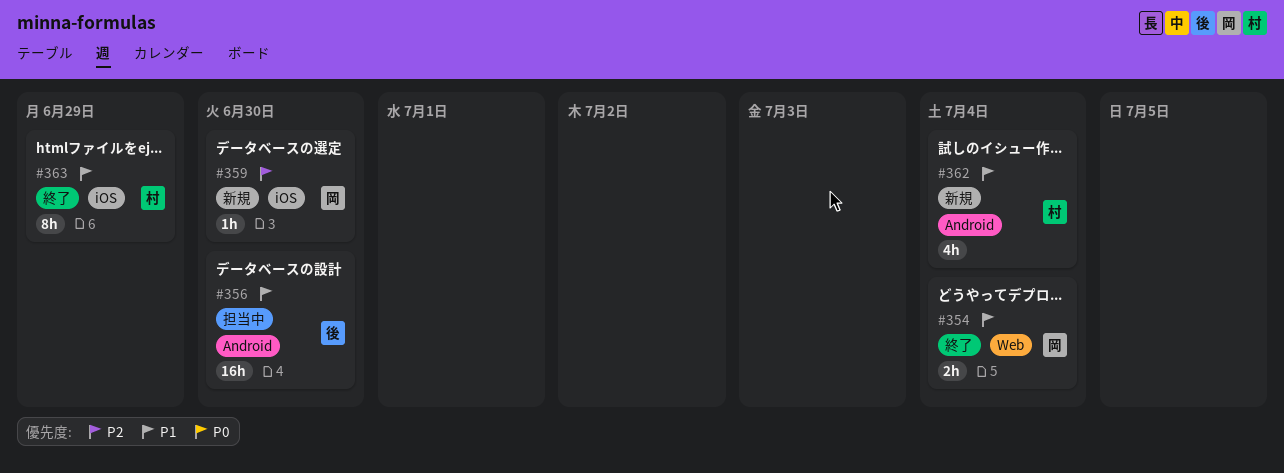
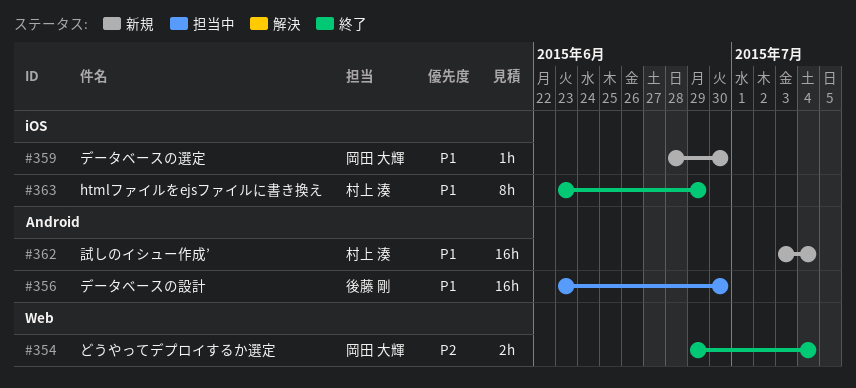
#354, priority: P1 -> P2
#359, priority: P2 -> P1
#362, estimate: 4h -> 16h

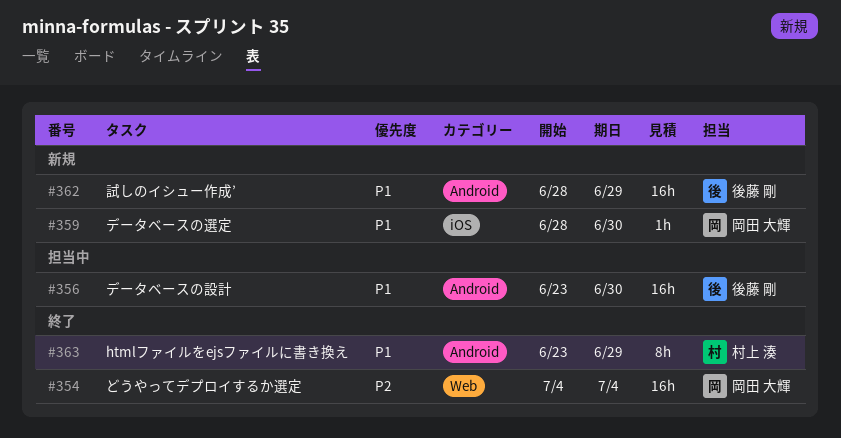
#354, estimate: 2h -> 16h
#354, start: Jun 29 -> Jul 4
#362, owner: 村上 湊 -> 後藤 剛
#362, start: Jul 3 -> Jun 28
#362, due: Jul 4 -> Jun 29
#363, label: iOS -> Android

